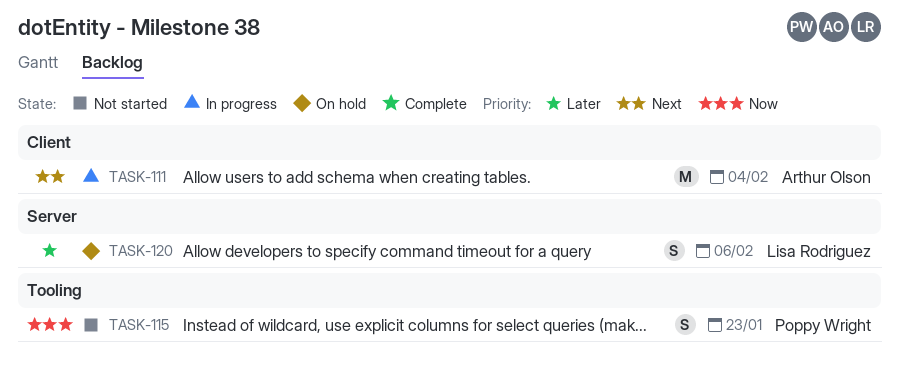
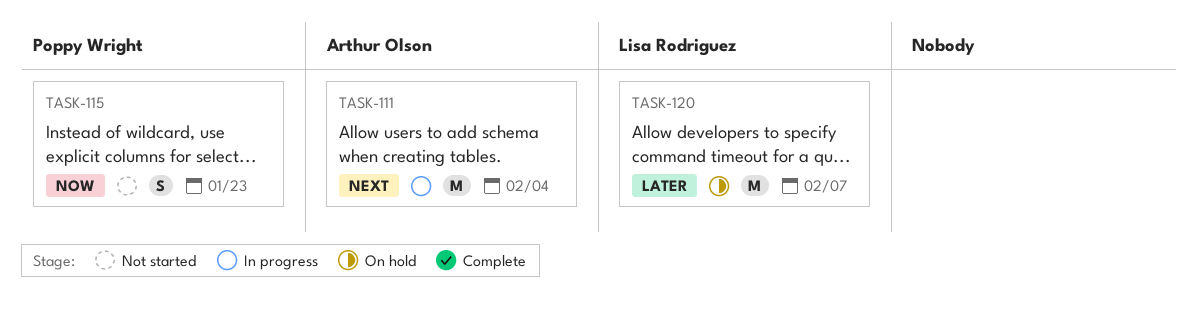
TASK-120, estimate: S -> M
TASK-120, due: Feb 6 -> Feb 7

